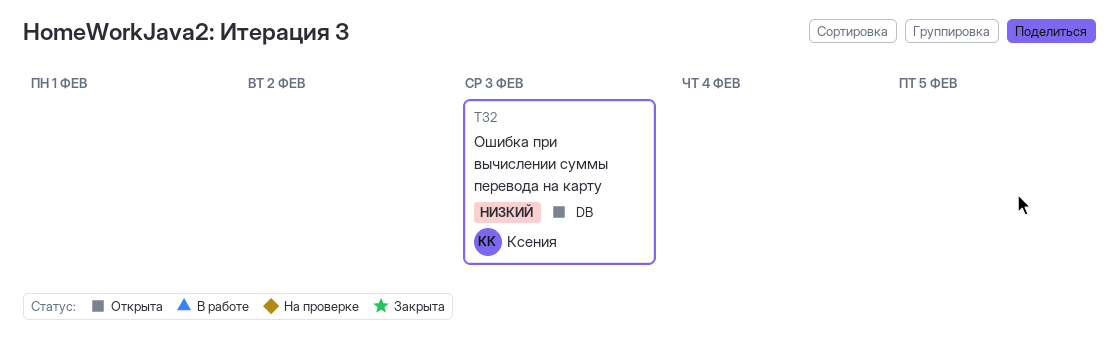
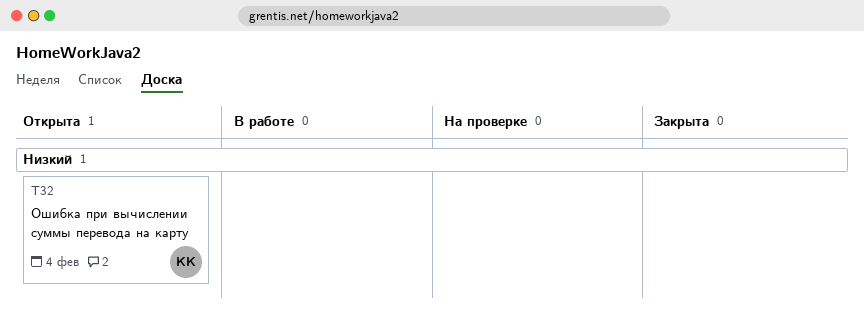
T32, due: Feb 3 -> Feb 4

